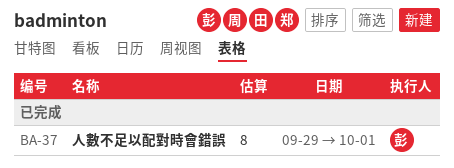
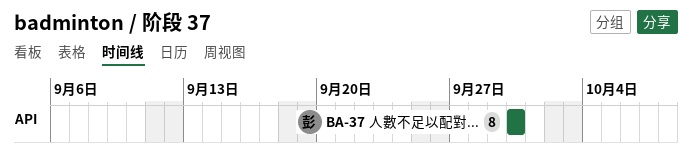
BA-37, start: Sep 29 -> Sep 30
BA-37, due: Oct 1 -> Sep 30

